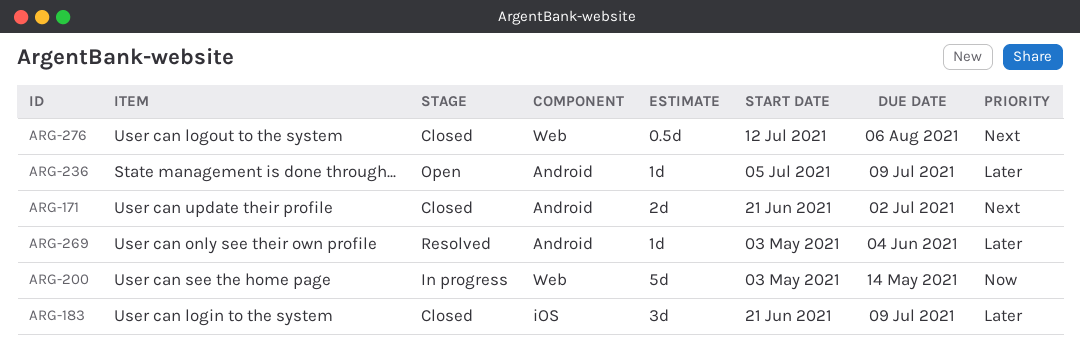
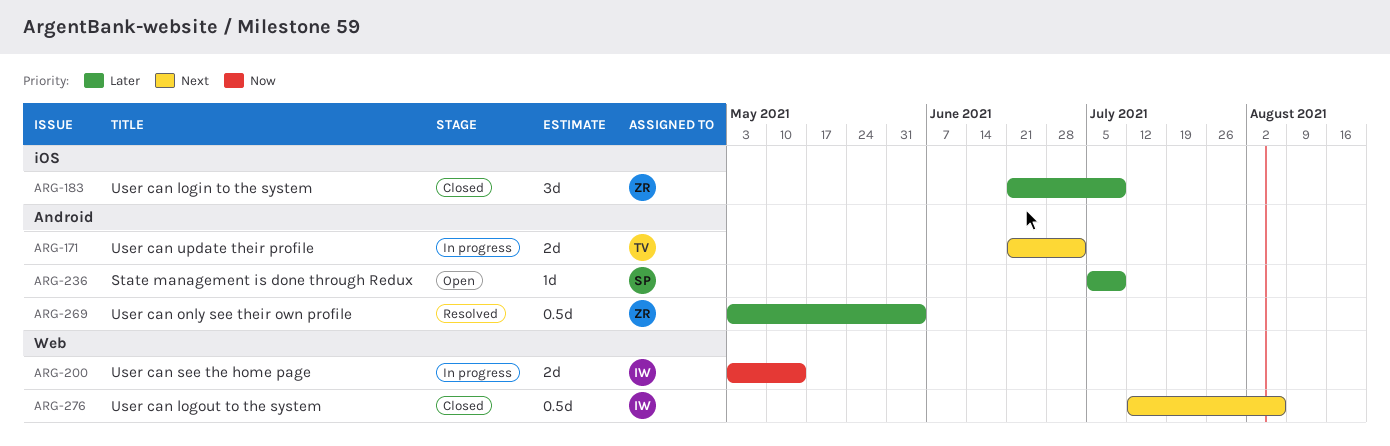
ARG-171, status: Closed -> In progress
ARG-200, estimate: 5d -> 2d
ARG-269, estimate: 1d -> 0.5d

